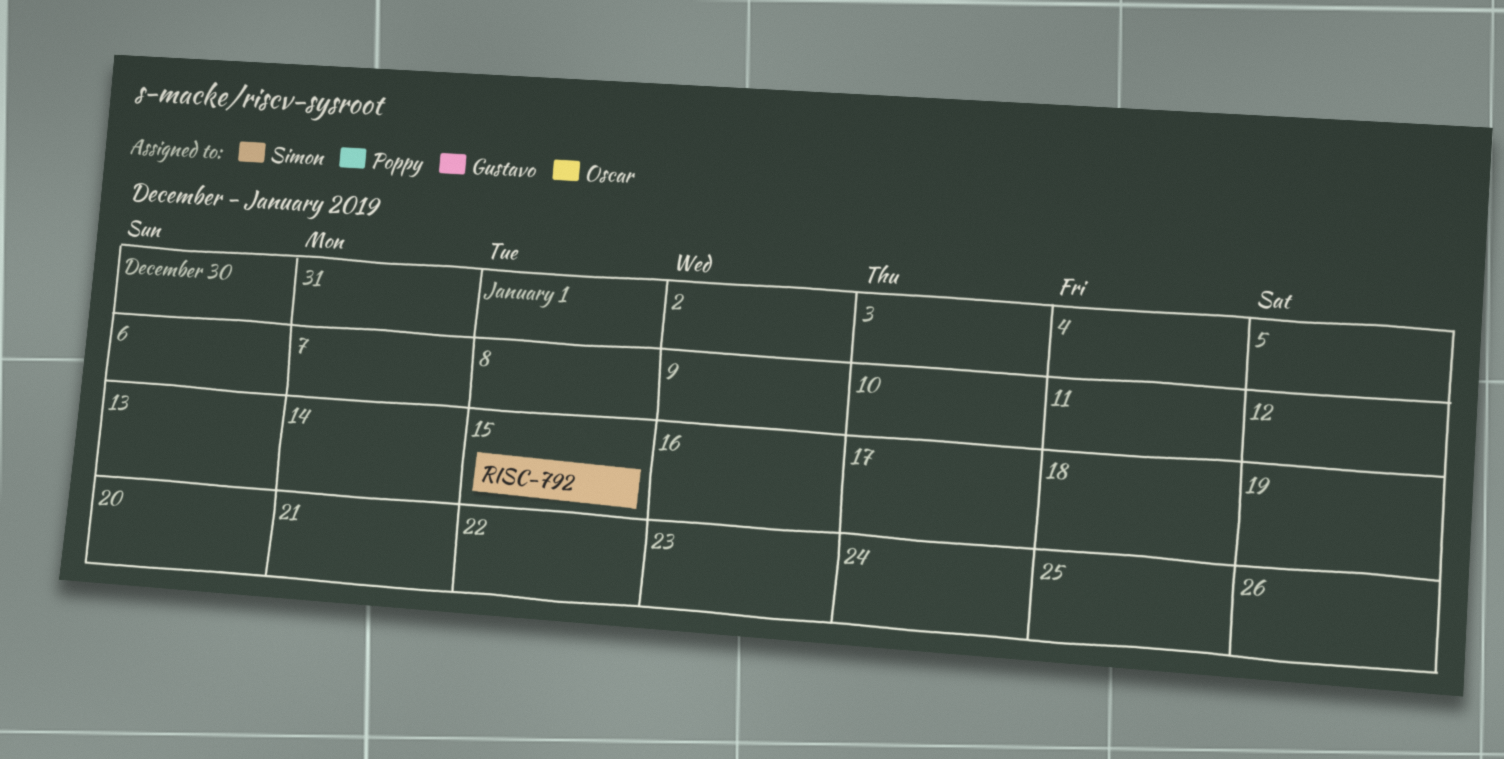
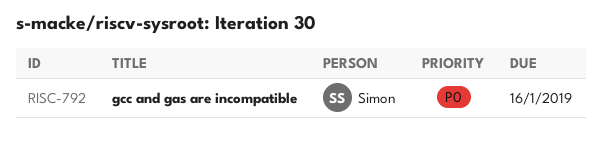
RISC-792, due: Jan 15 -> Jan 16

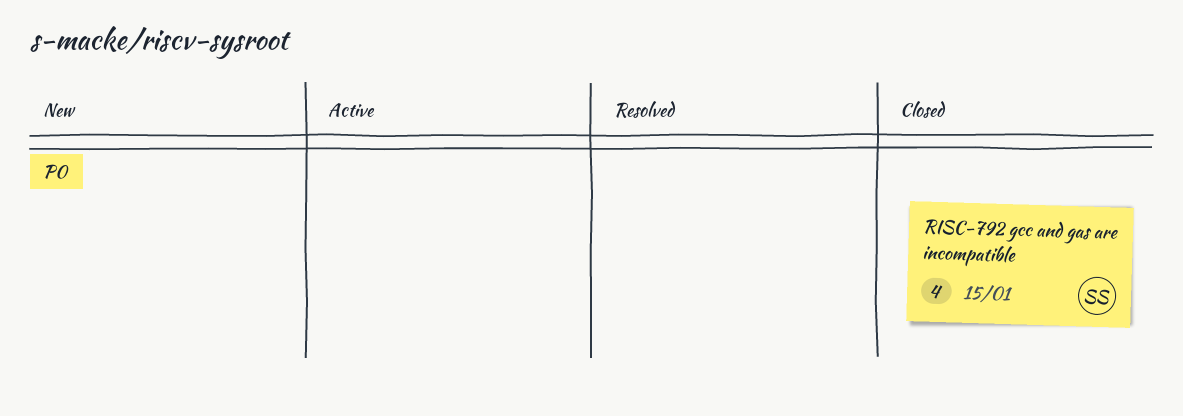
RISC-792, due: Jan 16 -> Jan 15

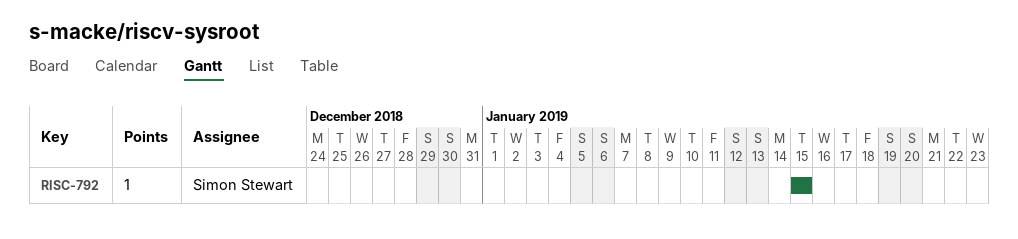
RISC-792, estimate: 4 -> 1

